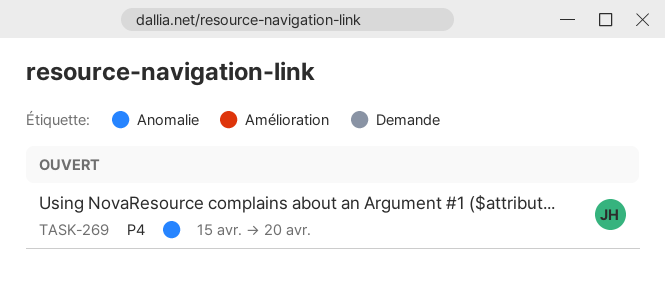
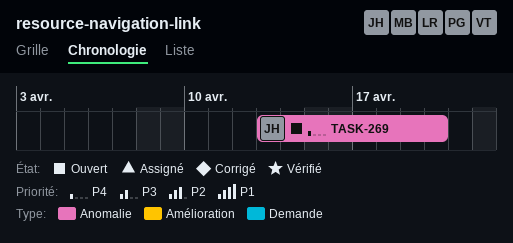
TASK-269, start: Apr 15 -> Apr 13

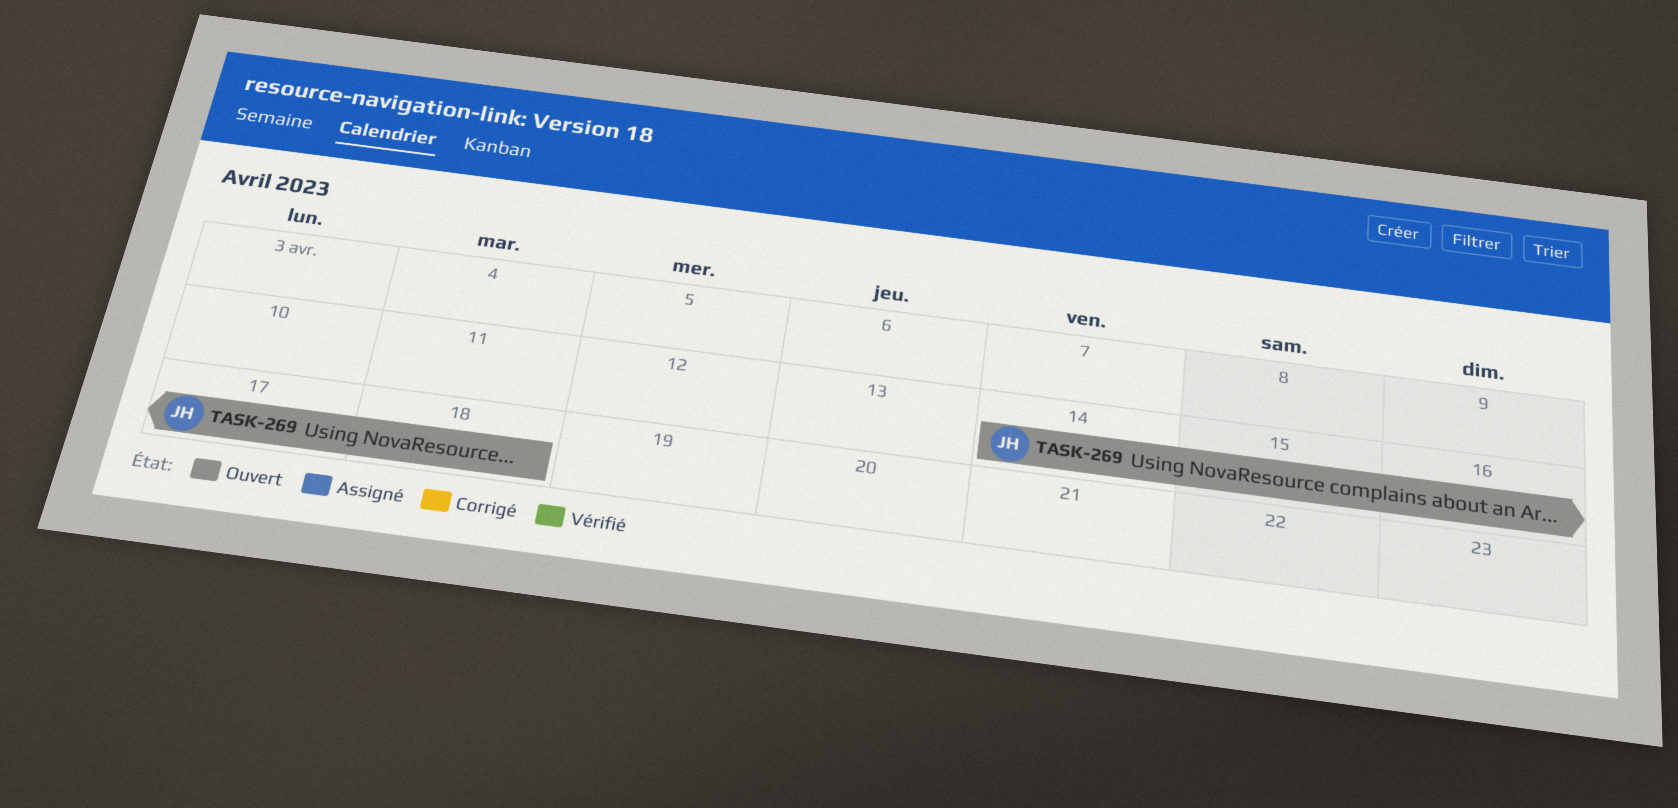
TASK-269, start: Apr 13 -> Apr 14
TASK-269, due: Apr 20 -> Apr 18

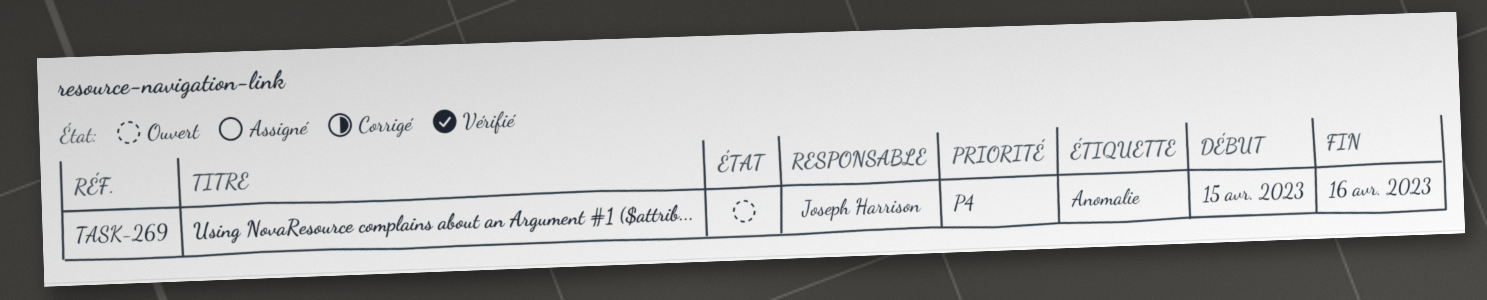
TASK-269, start: Apr 14 -> Apr 15
TASK-269, due: Apr 18 -> Apr 16

